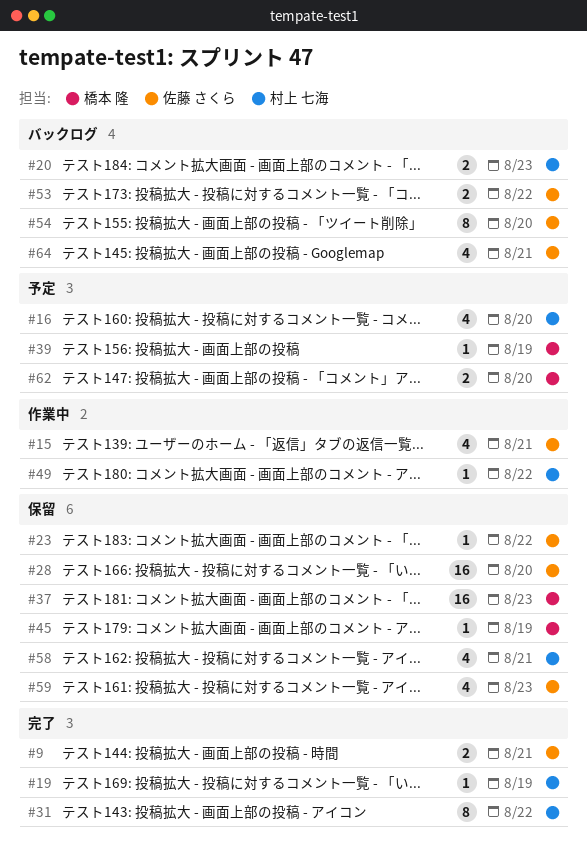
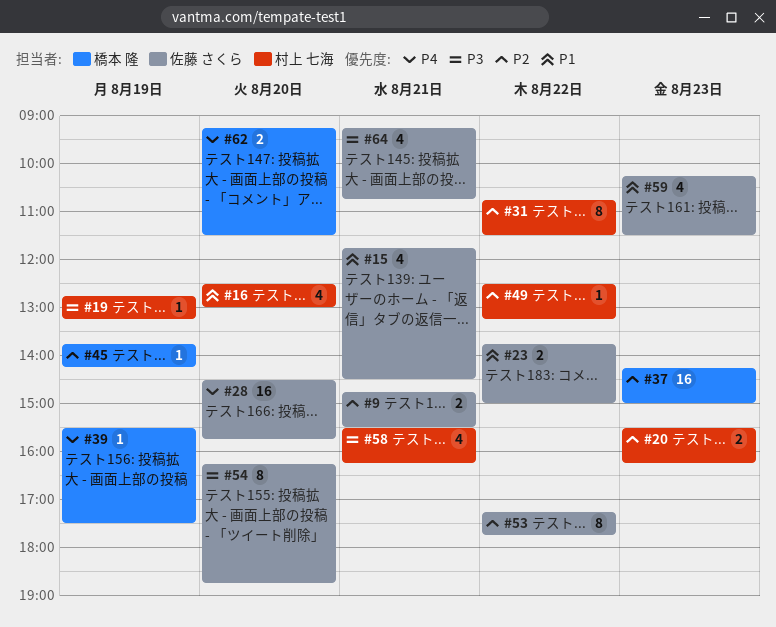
#23, estimate: 1 -> 2
#53, estimate: 2 -> 8

